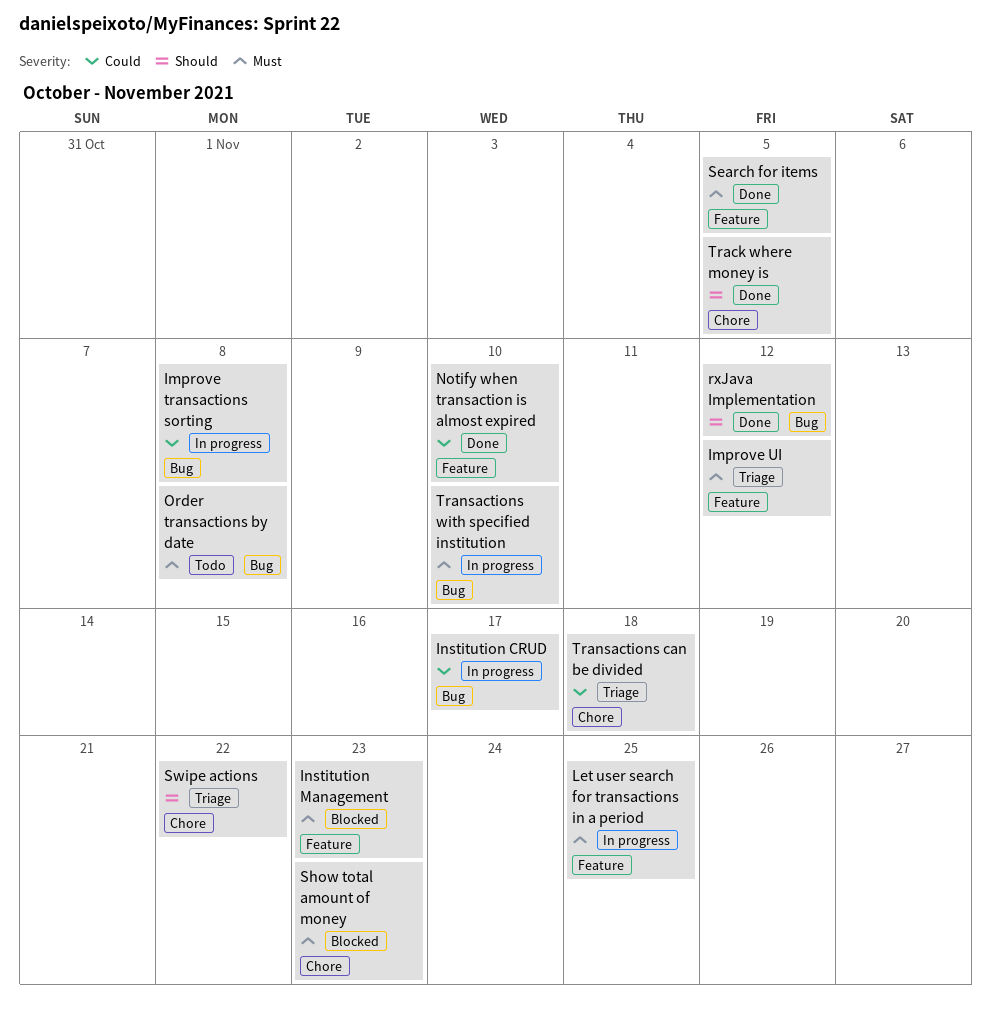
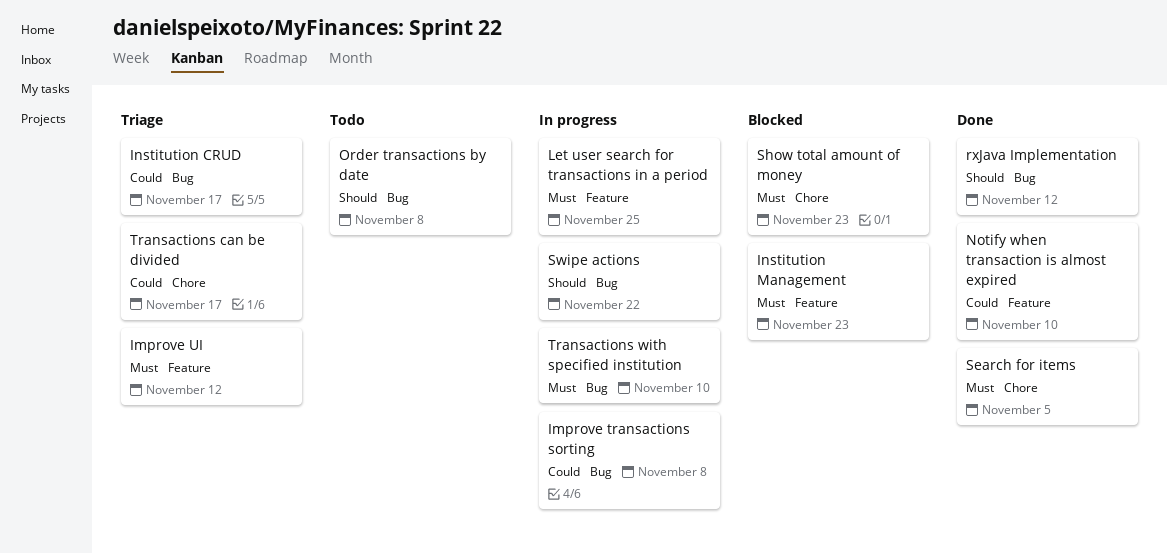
Institution CRUD, status: In progress -> Triage
Order transactions by date, priority: Must -> Should
Search for items, label: Feature -> Chore
Swipe actions, status: Triage -> In progress
Swipe actions, label: Chore -> Bug
Track where money is: present -> none
Transactions can be divided, due: Nov 18 -> Nov 17

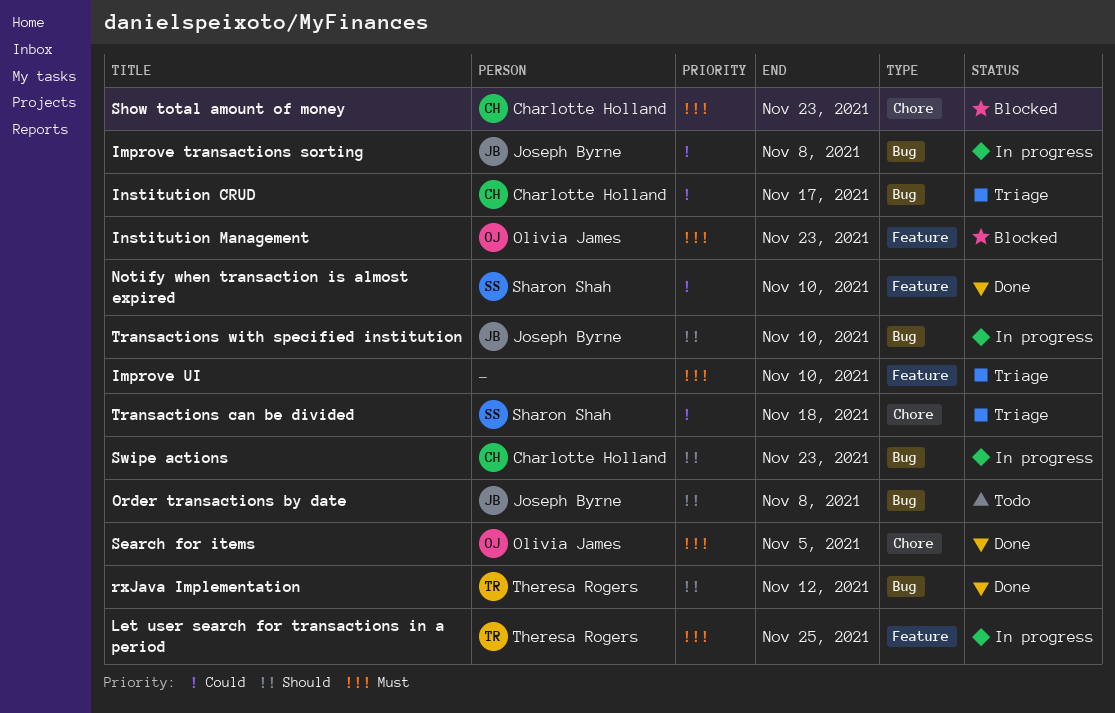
Improve UI, due: Nov 12 -> Nov 10
Swipe actions, due: Nov 22 -> Nov 23
Transactions can be divided, due: Nov 17 -> Nov 18
Transactions with specified institution, priority: Must -> Should

